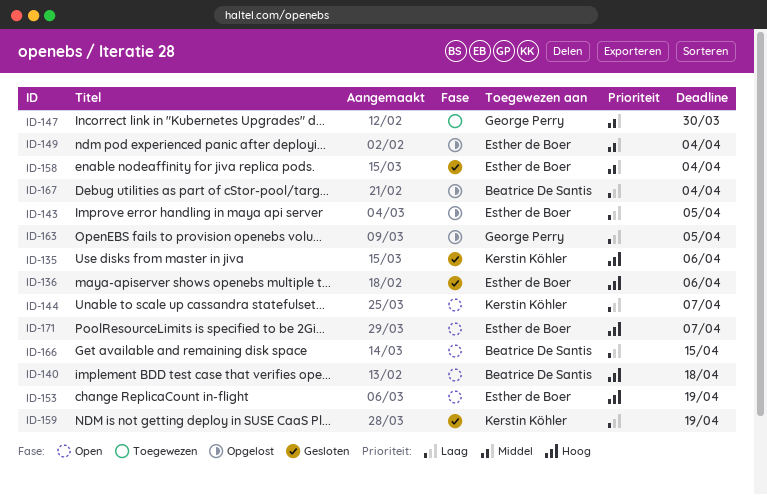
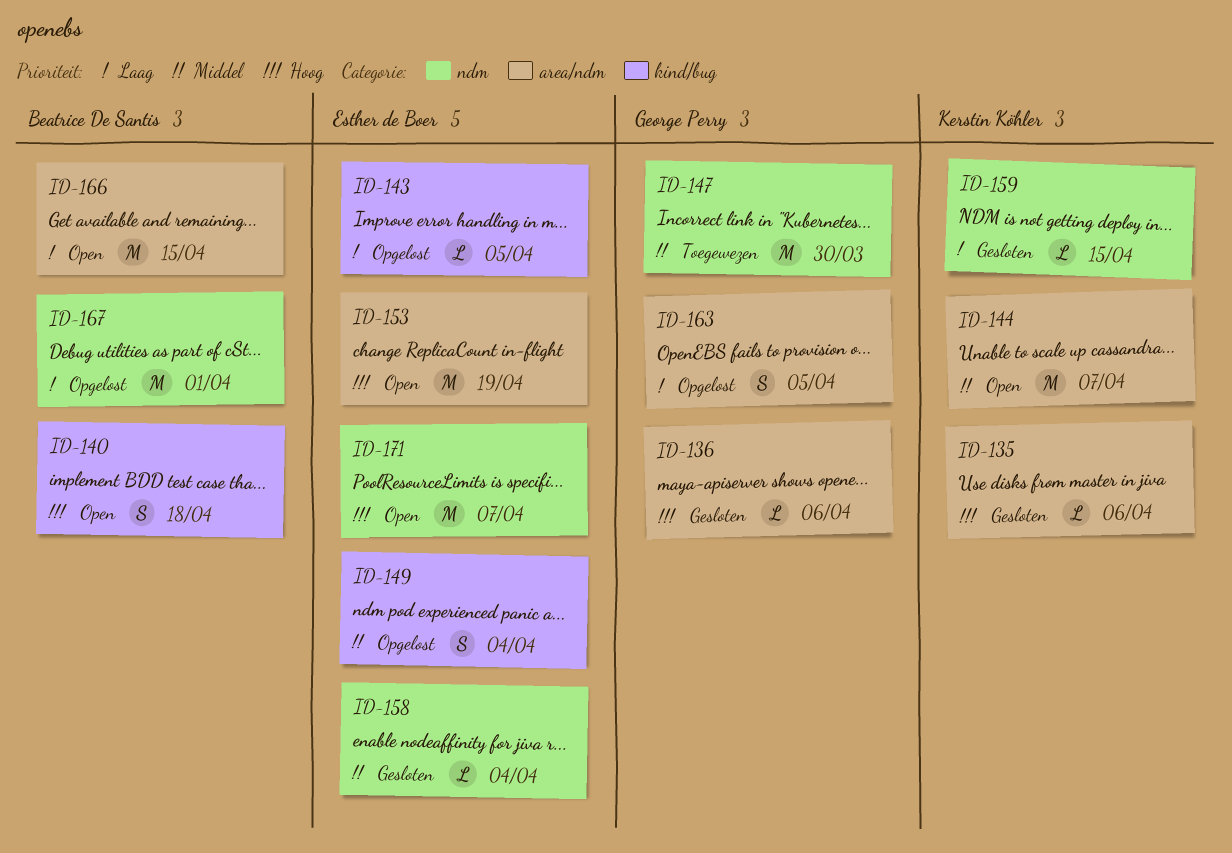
ID-136, owner: Esther de Boer -> George Perry
ID-144, priority: Laag -> Middel
ID-159, due: Apr 19 -> Apr 15
ID-167, due: Apr 4 -> Apr 1

